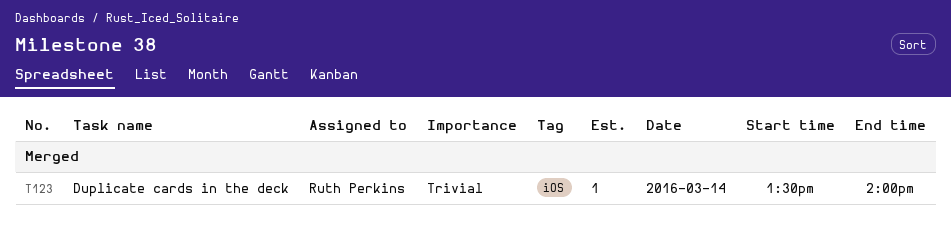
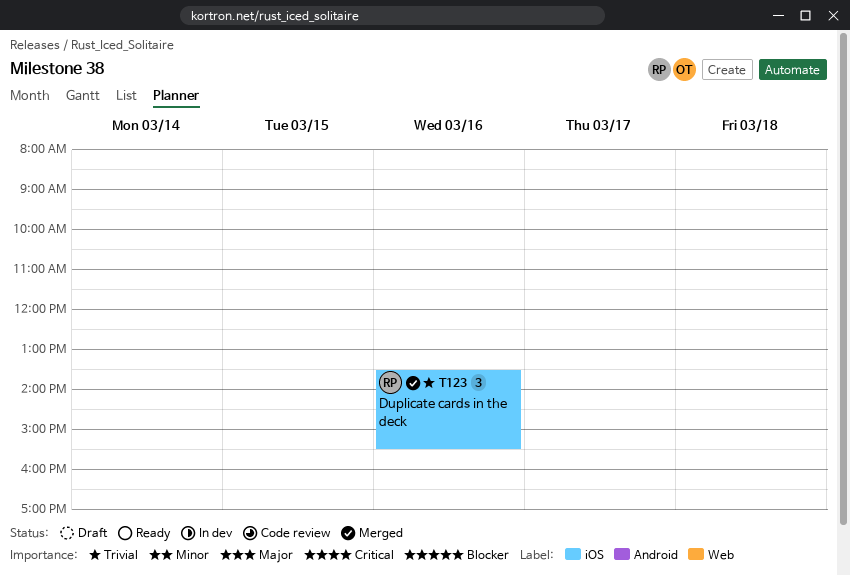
T123, estimate: 1 -> 3
T123, day: Mar 14 -> Mar 16
T123, ends: 14:00 -> 15:30

